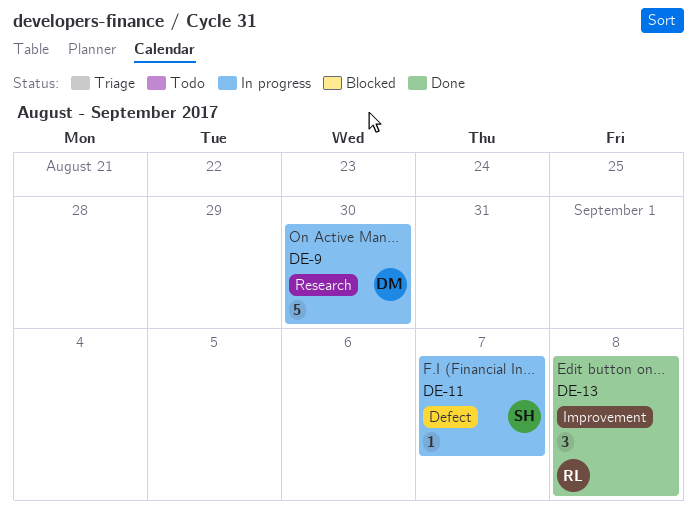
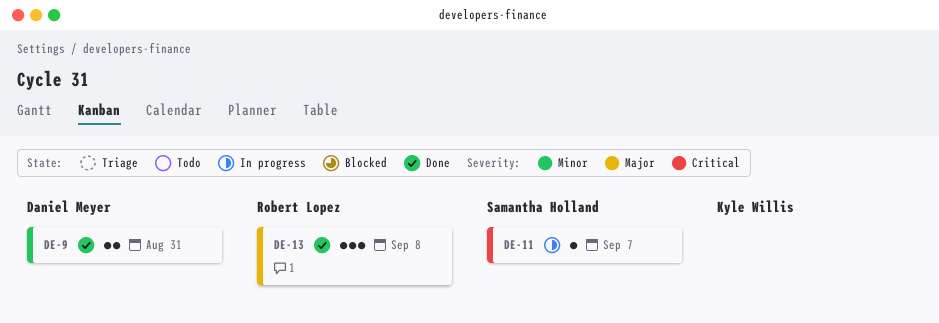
DE-9, status: In progress -> Done
DE-9, estimate: 5 -> 2
DE-9, due: Aug 30 -> Aug 31

